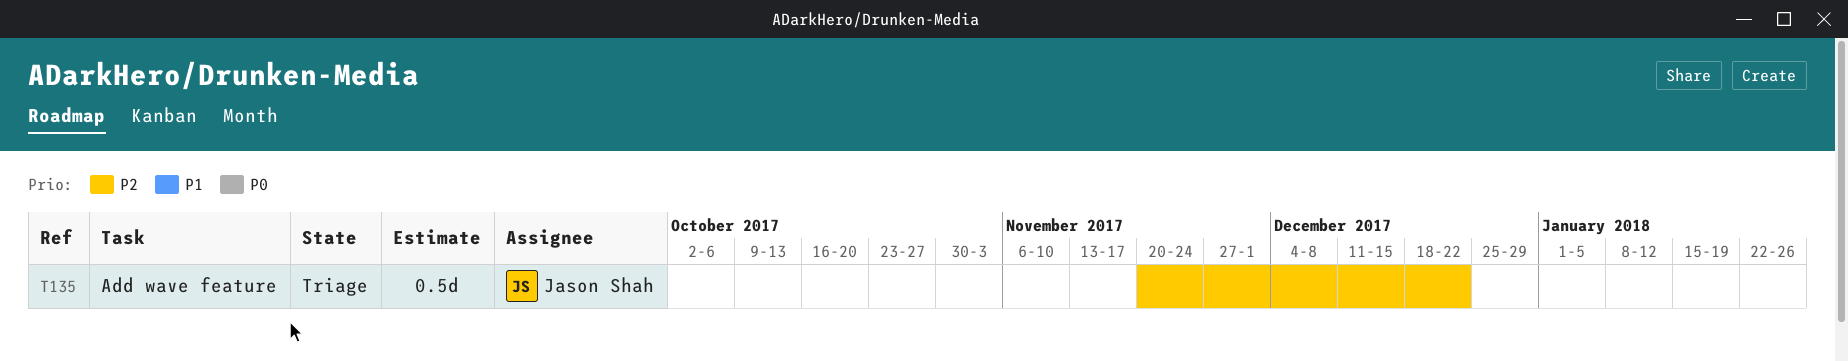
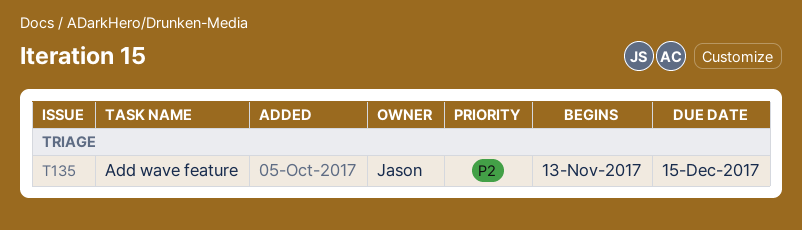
T135, start: Nov 20 -> Nov 13
T135, due: Dec 22 -> Dec 15

